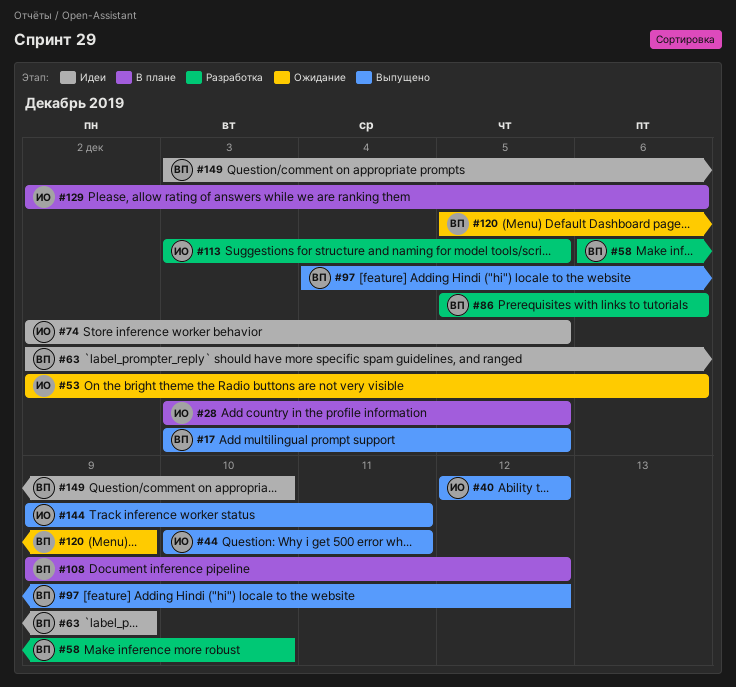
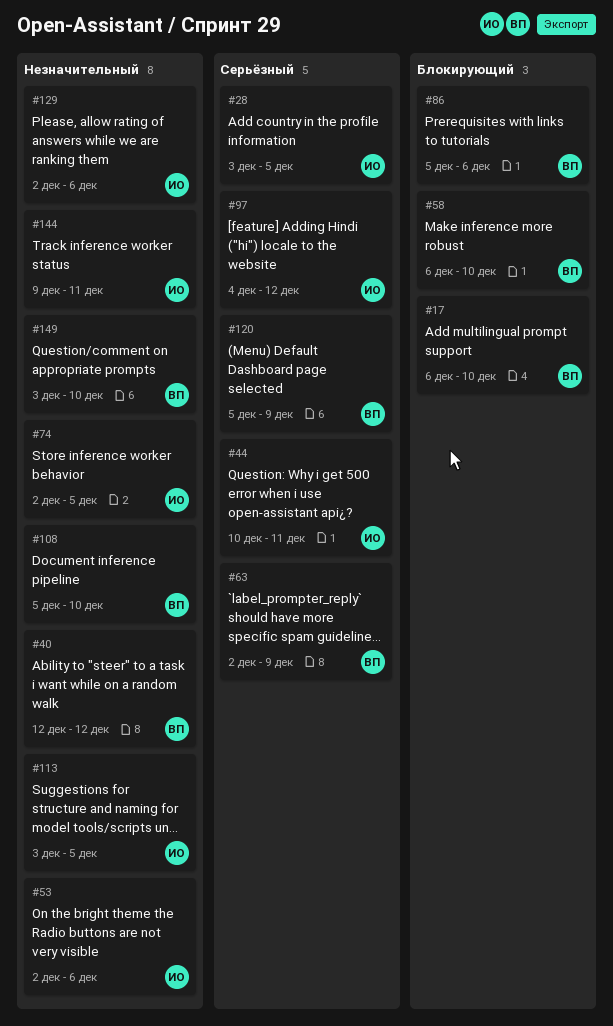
#17, start: Dec 3 -> Dec 6
#17, due: Dec 5 -> Dec 10
#40, owner: ИО -> ВП
#97, owner: ВП -> ИО
#108, start: Dec 9 -> Dec 5
#108, due: Dec 12 -> Dec 10

